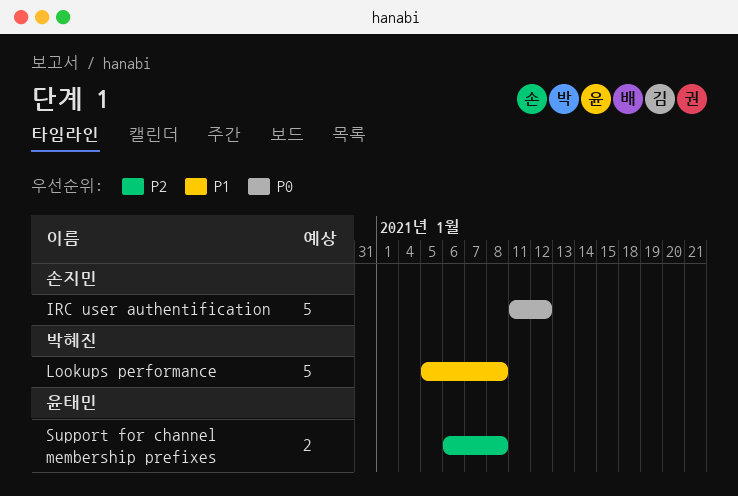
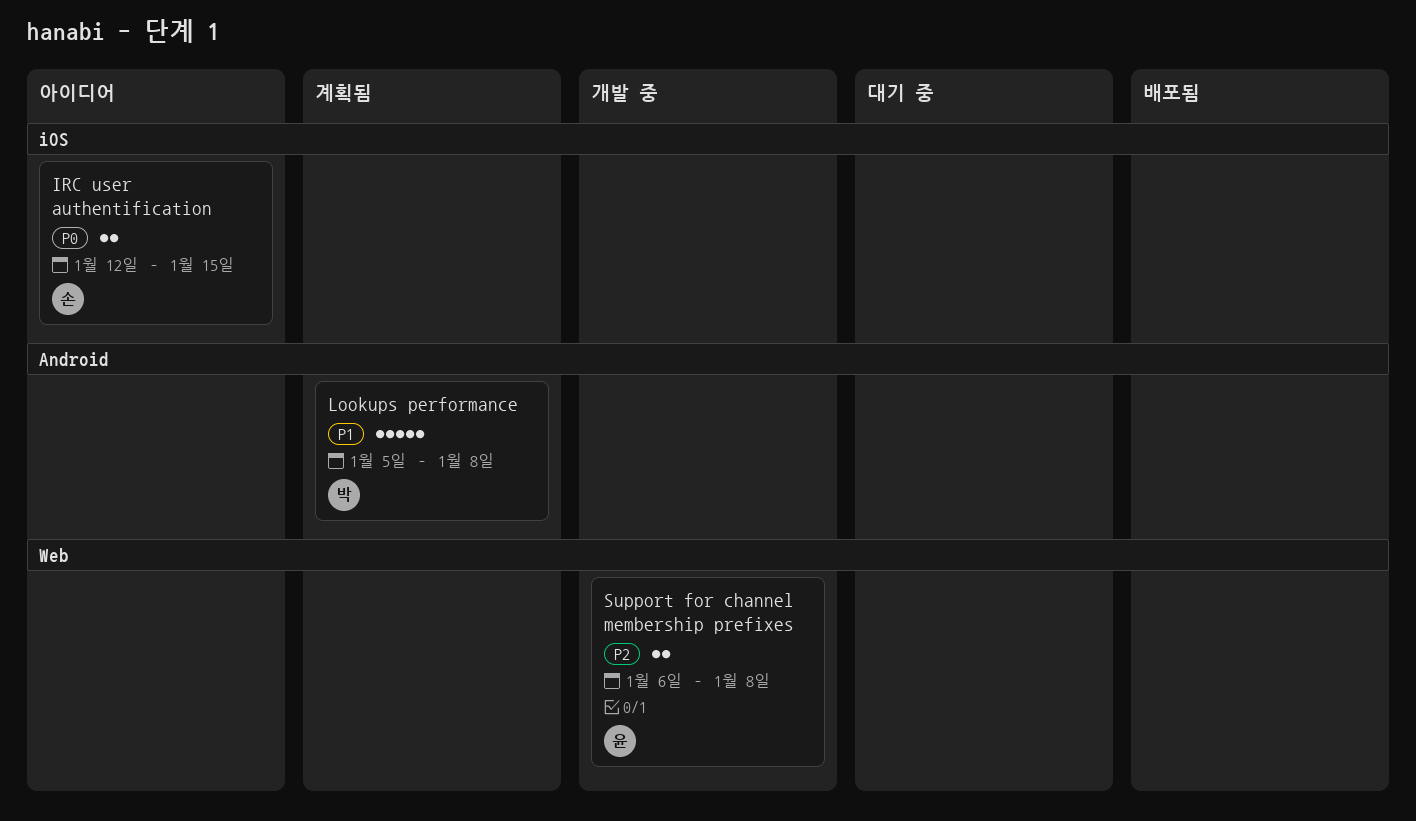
IRC user authentification, estimate: 5 -> 2
IRC user authentification, start: Jan 11 -> Jan 12
IRC user authentification, due: Jan 12 -> Jan 15

